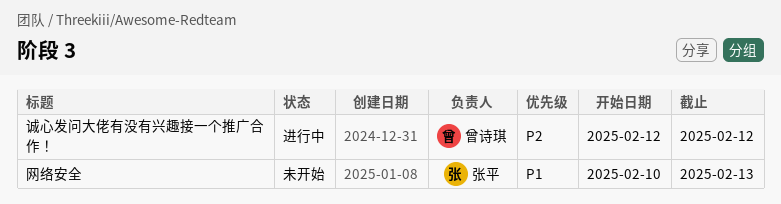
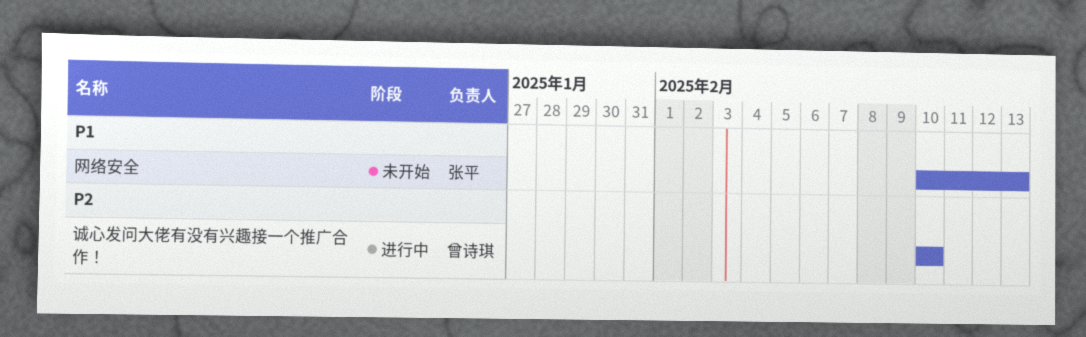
诚心发问大佬有没有兴趣接一个推广合作！, start: Feb 12 -> Feb 10
诚心发问大佬有没有兴趣接一个推广合作！, due: Feb 12 -> Feb 10

